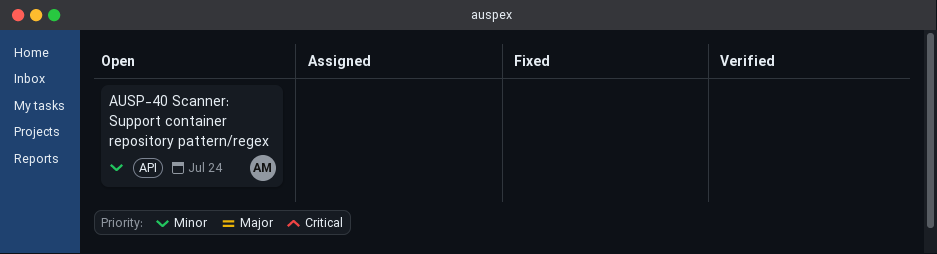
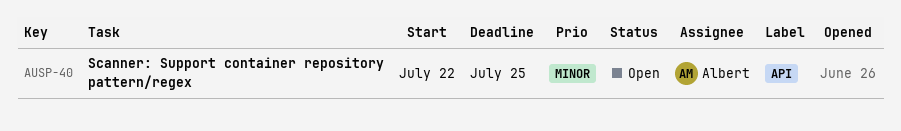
AUSP-40, due: Jul 24 -> Jul 25

